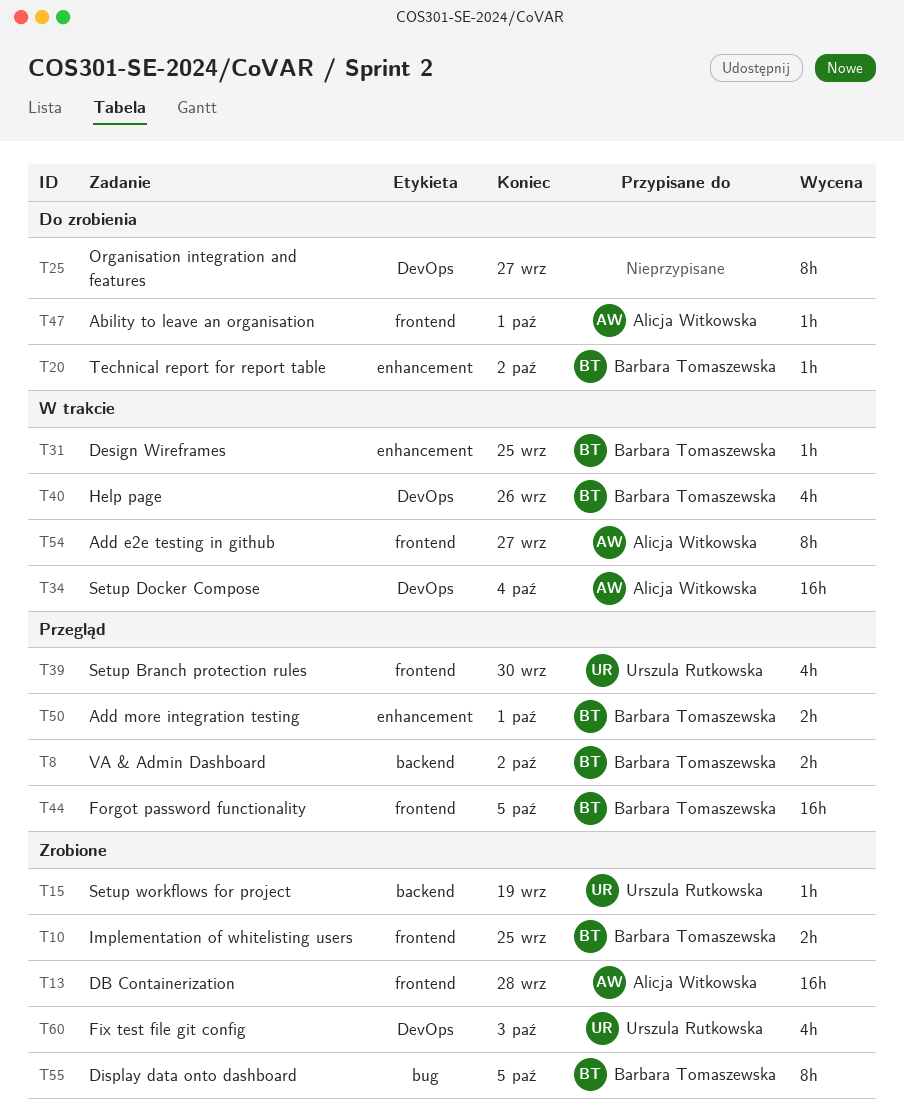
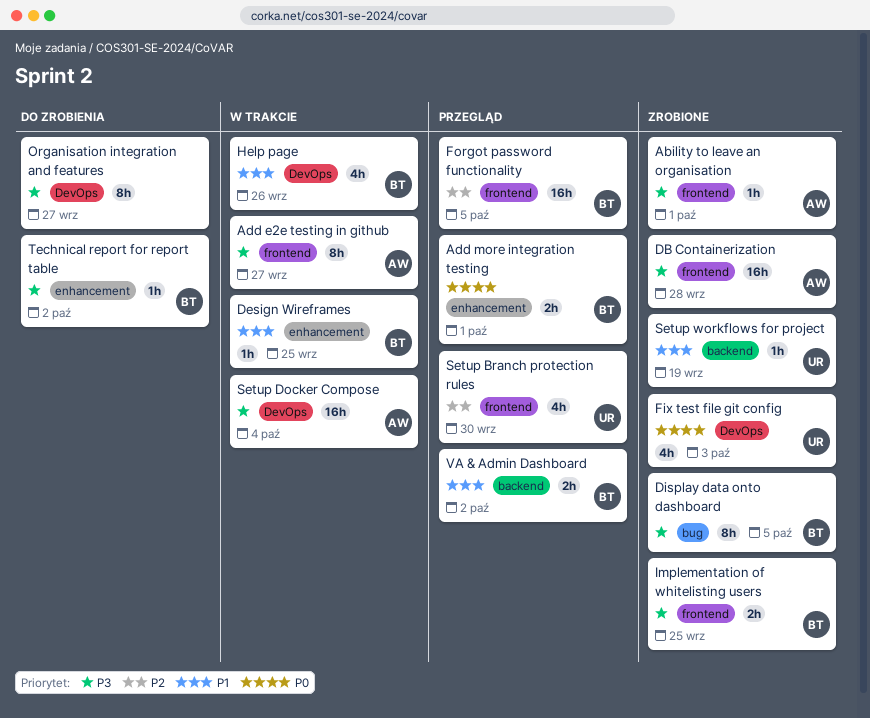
Ability to leave an organisation, status: Do zrobienia -> Zrobione

